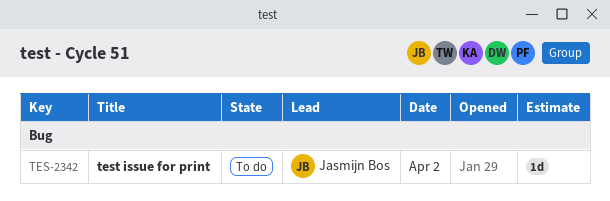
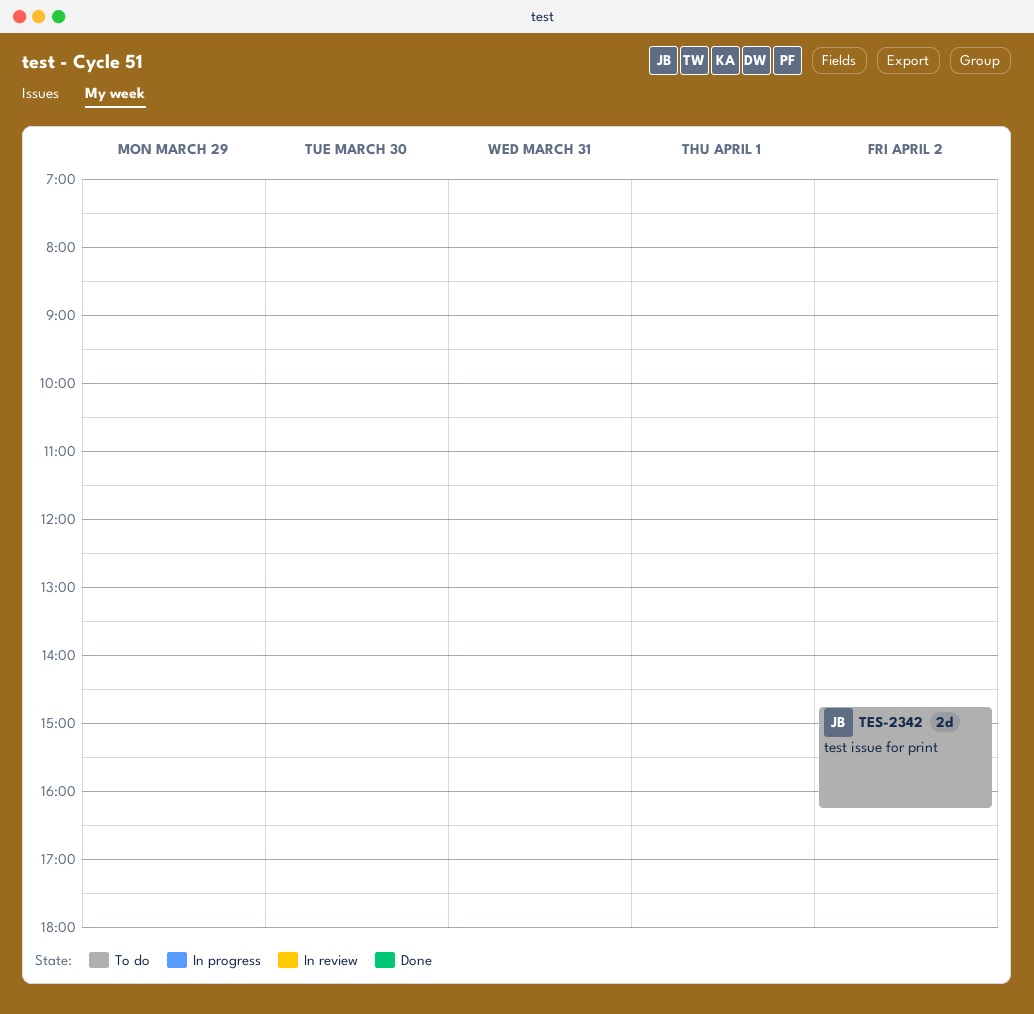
TES-2342, estimate: 1d -> 2d

